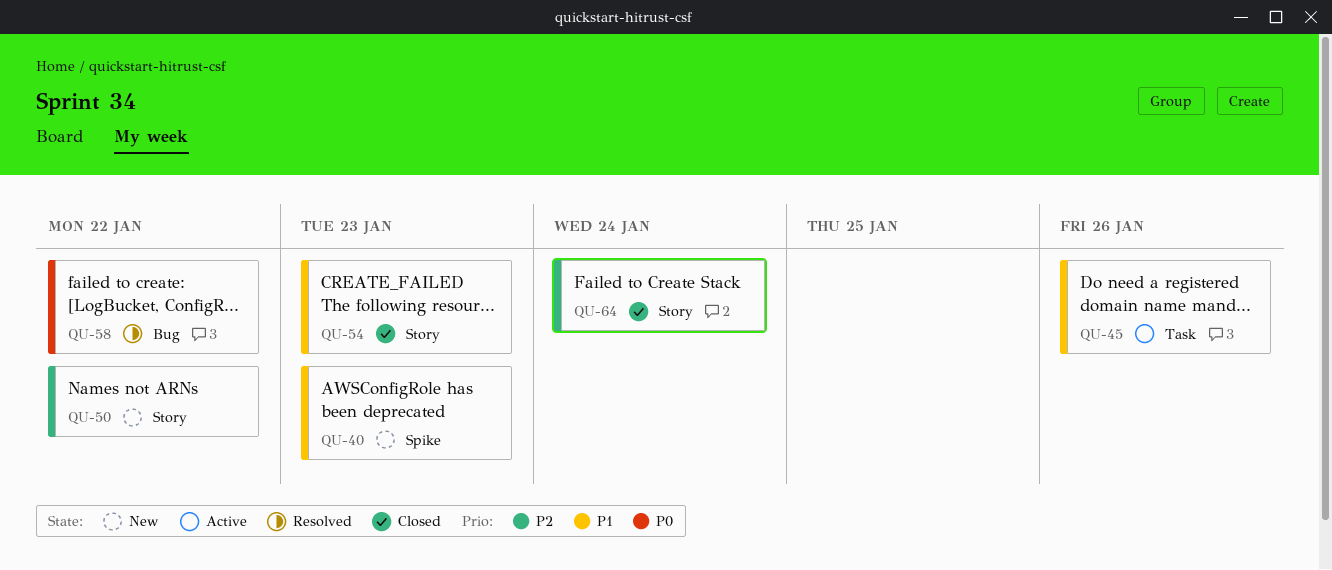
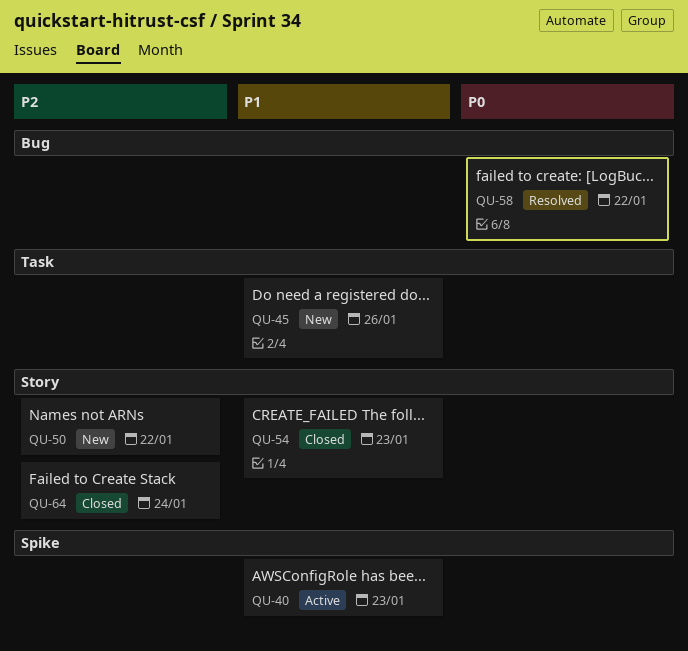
QU-40, status: New -> Active
QU-45, status: Active -> New

